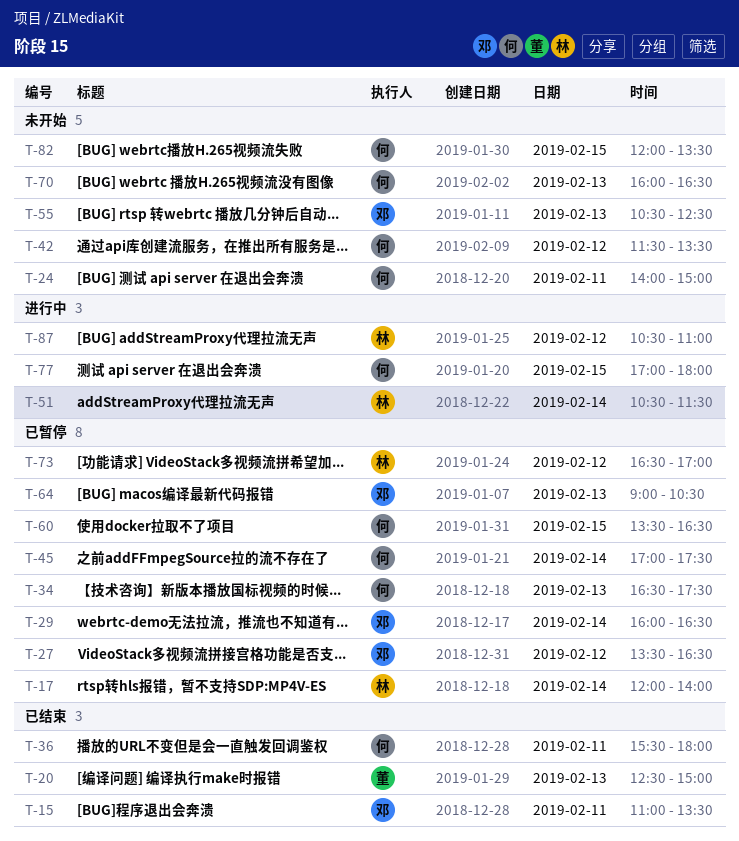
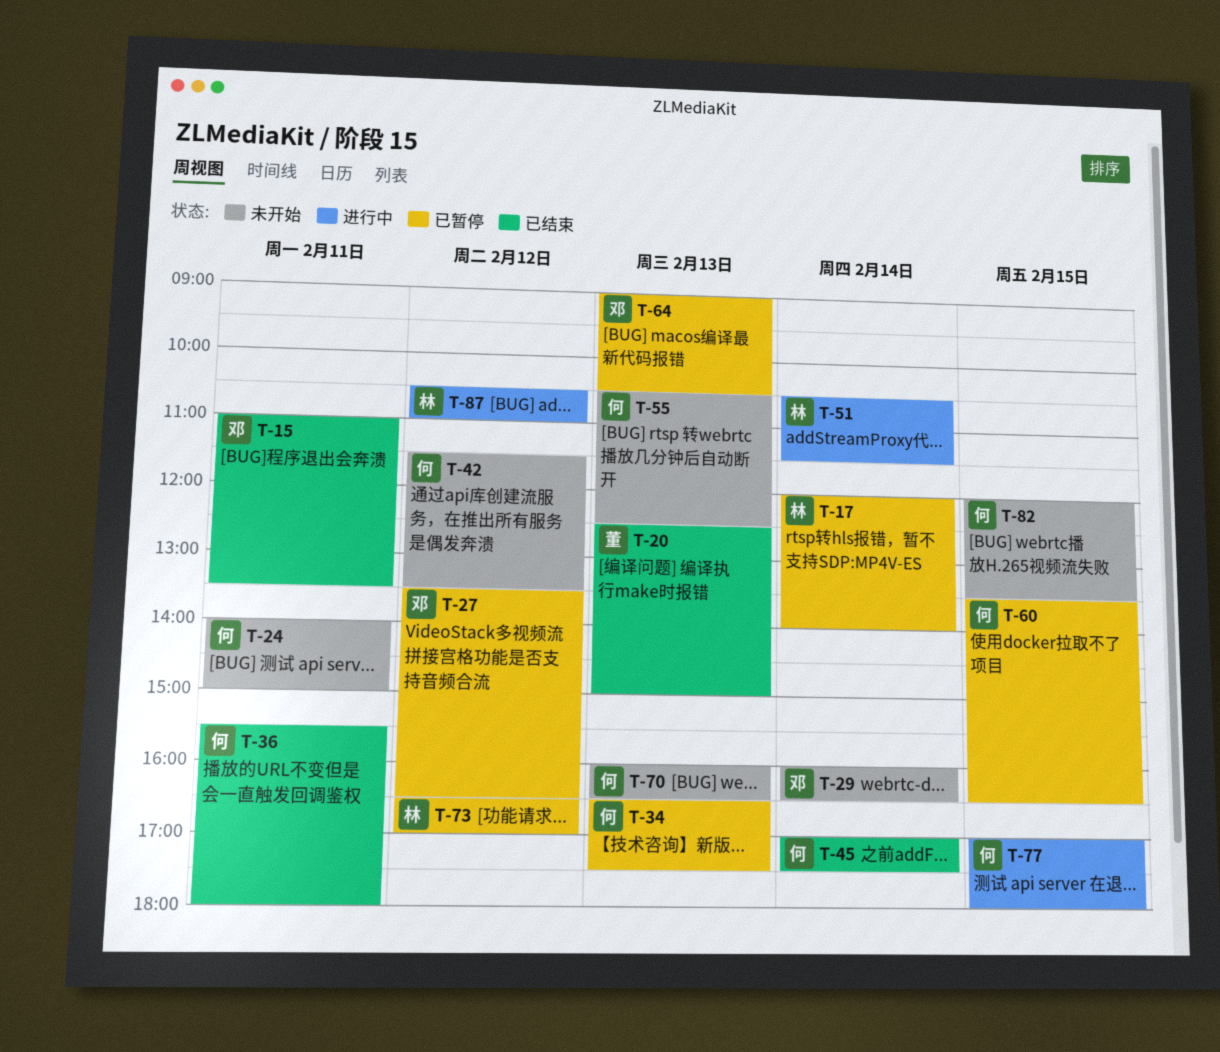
T-29, status: 已暂停 -> 未开始
T-45, status: 已暂停 -> 已结束
T-55, owner: 邓 -> 何

